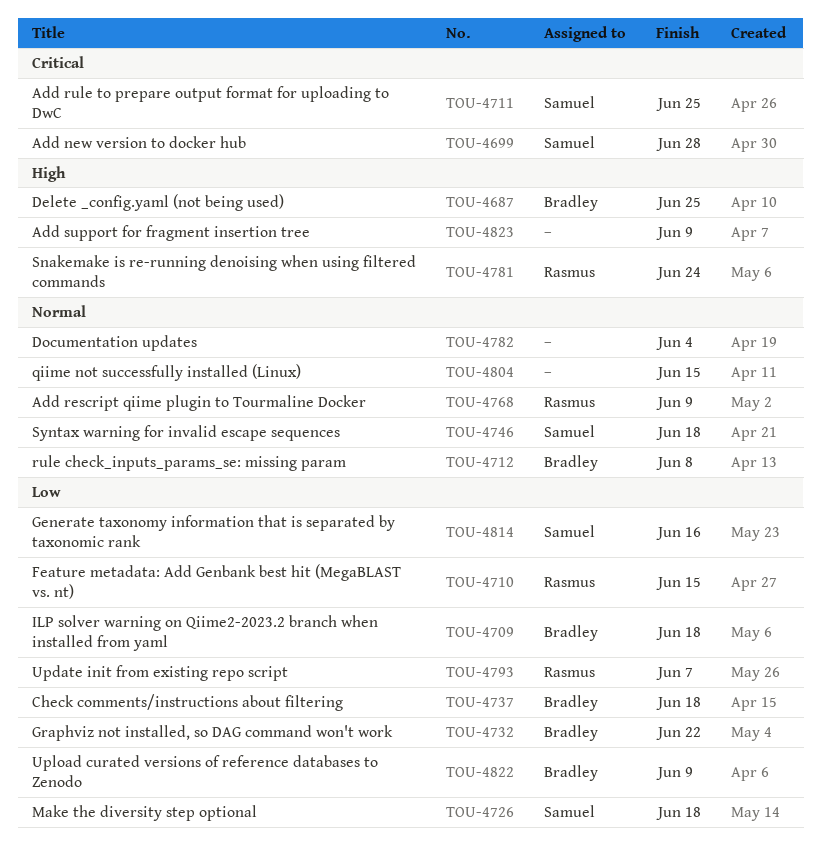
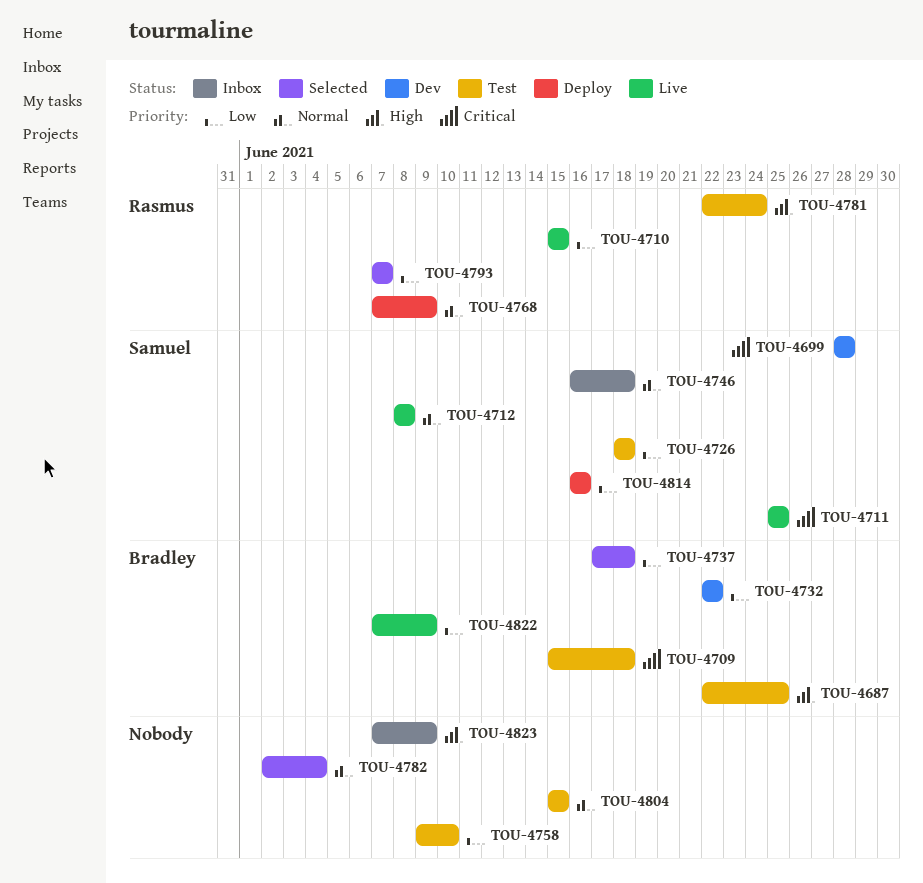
TOU-4709, priority: Low -> Critical
TOU-4712, owner: Bradley -> Samuel
TOU-4758: none -> present

